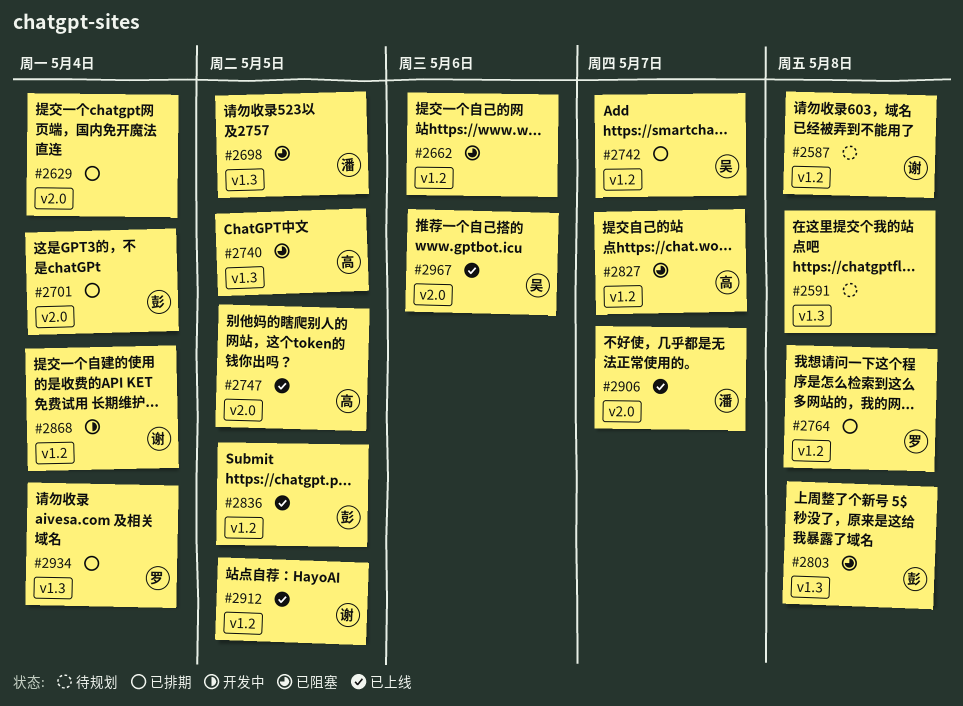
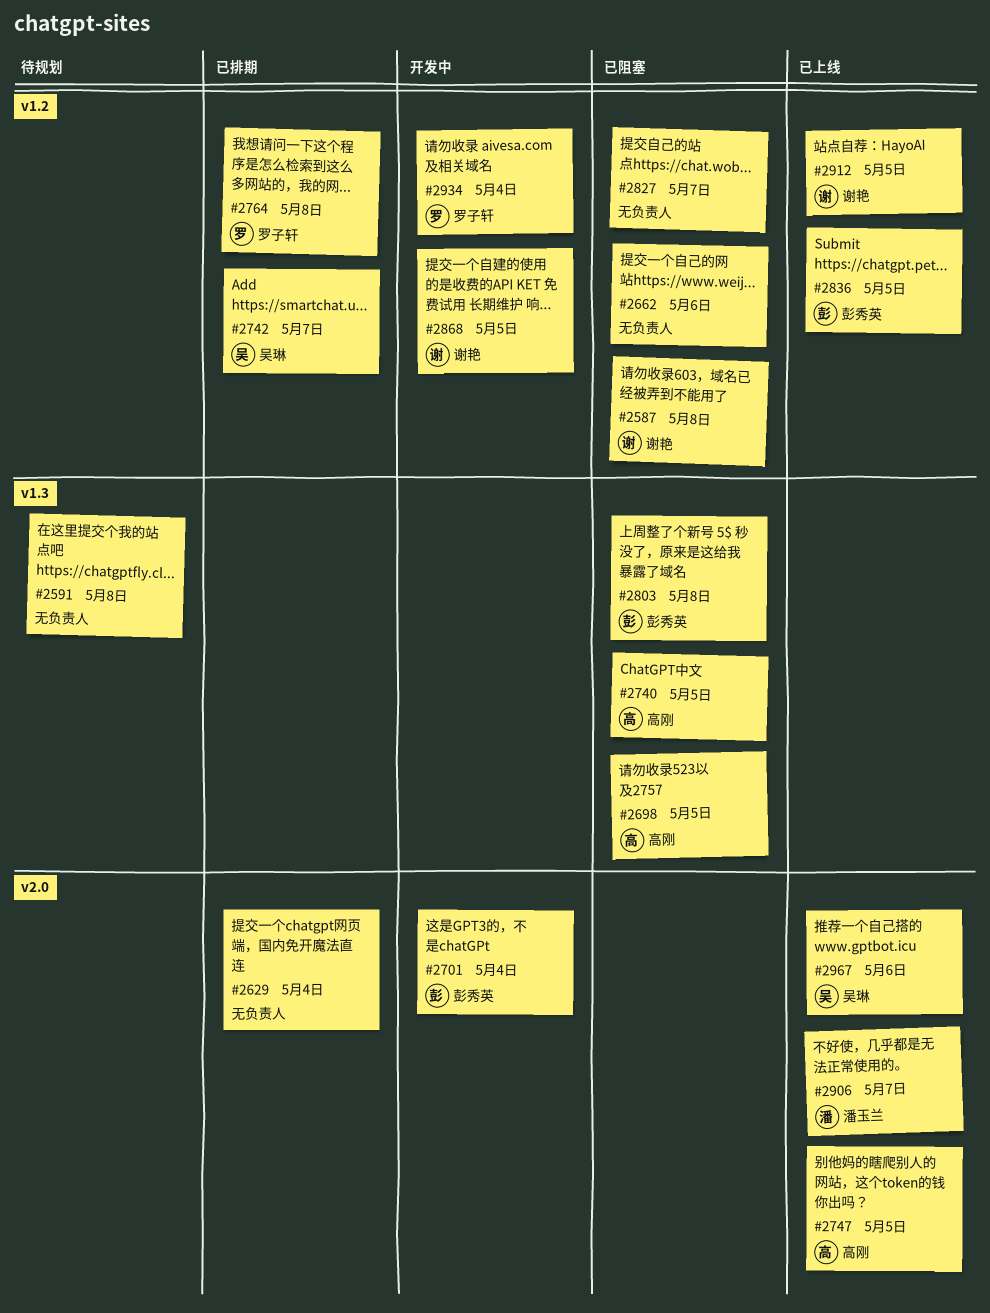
#2587, status: 待规划 -> 已阻塞
#2698, owner: 潘玉兰 -> 高刚
#2701, status: 已排期 -> 开发中
#2827, owner: 高刚 -> none
#2868, due: May 4 -> May 5
#2934, status: 已排期 -> 开发中
#2934, label: v1.3 -> v1.2

